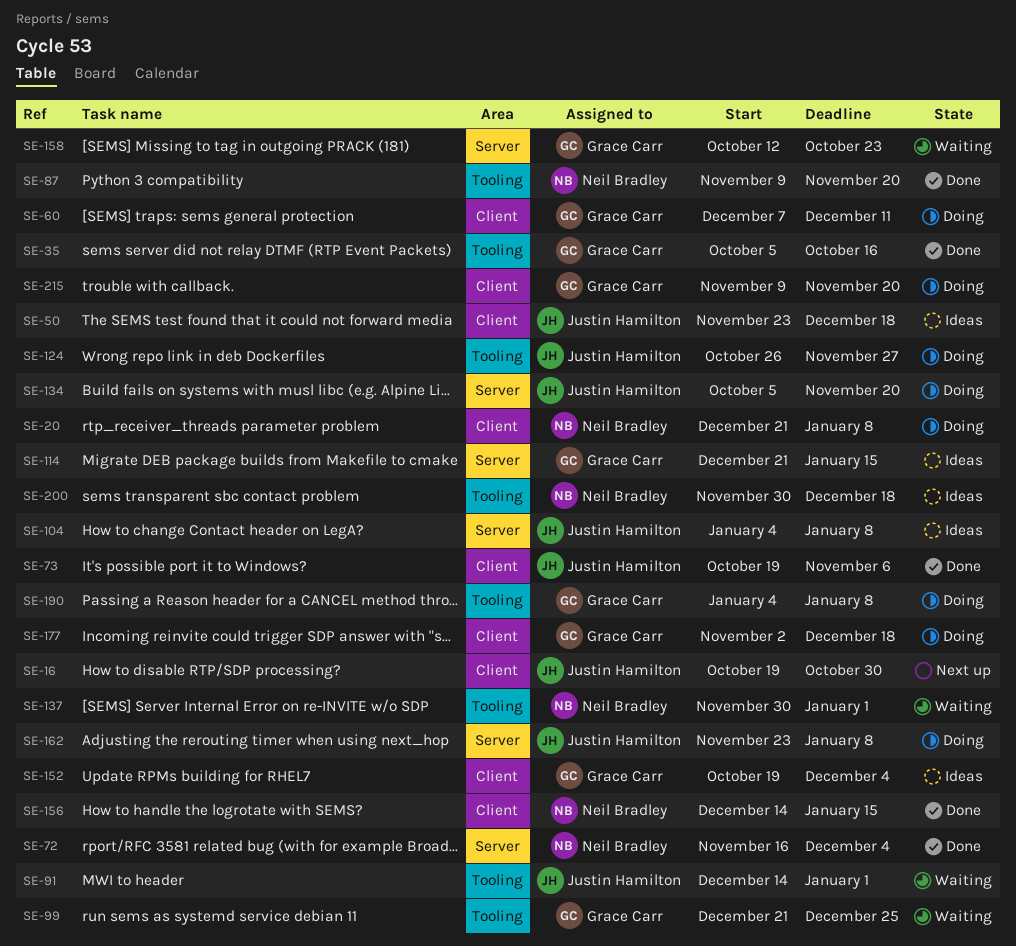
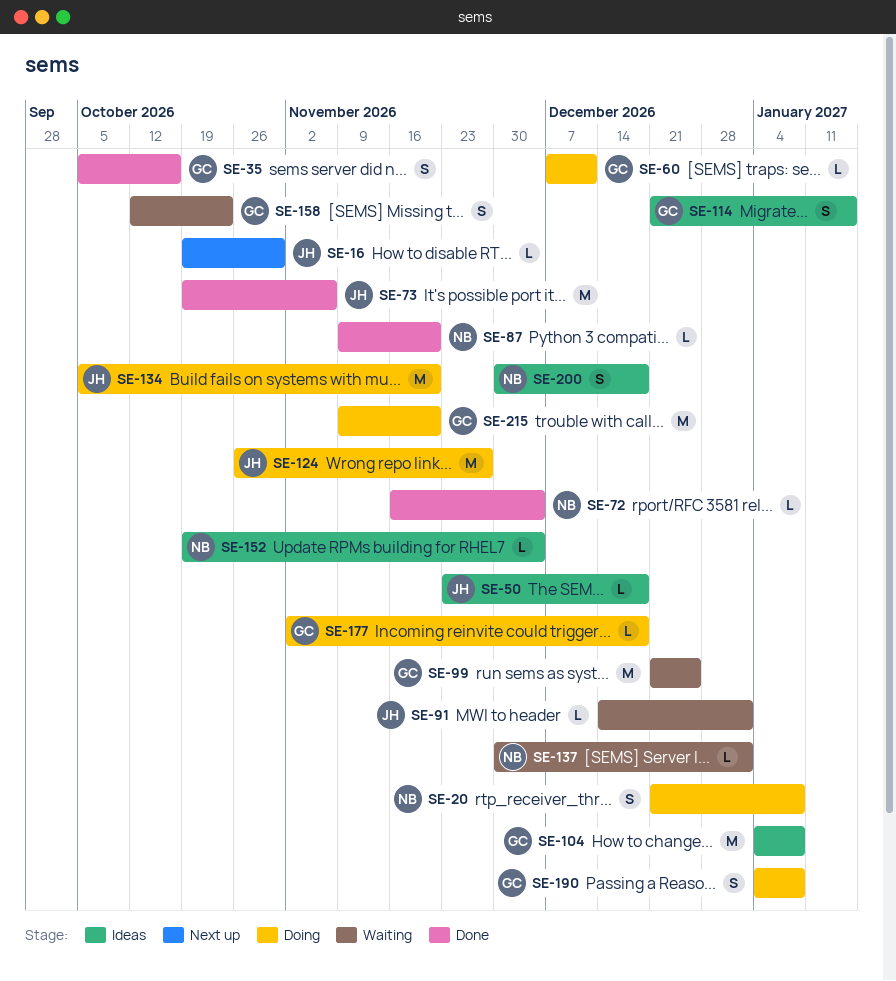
SE-104, owner: Justin Hamilton -> Grace Carr
SE-152, owner: Grace Carr -> Neil Bradley
SE-156: present -> none
SE-162: present -> none

